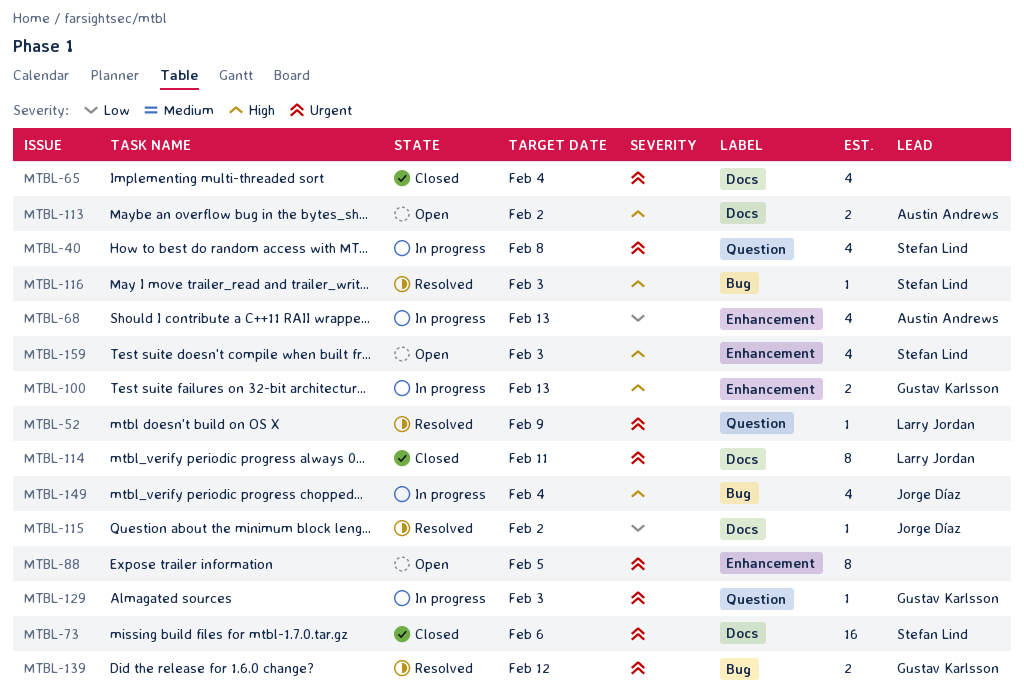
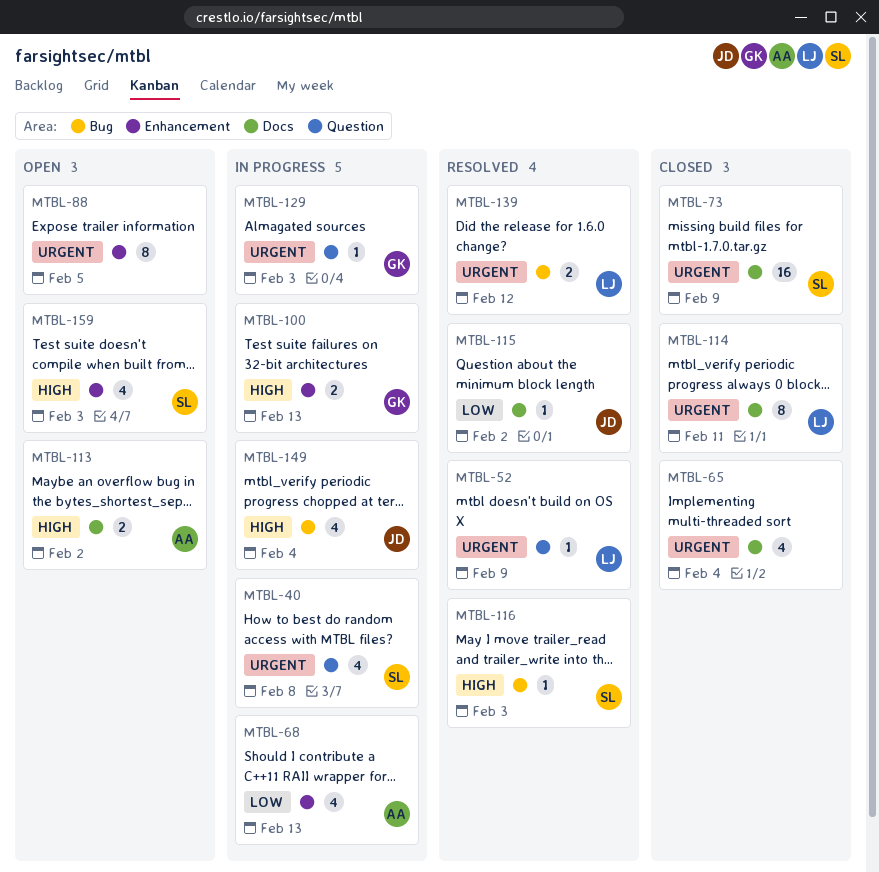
MTBL-73, due: Feb 6 -> Feb 9
MTBL-139, owner: Gustav Karlsson -> Larry Jordan

